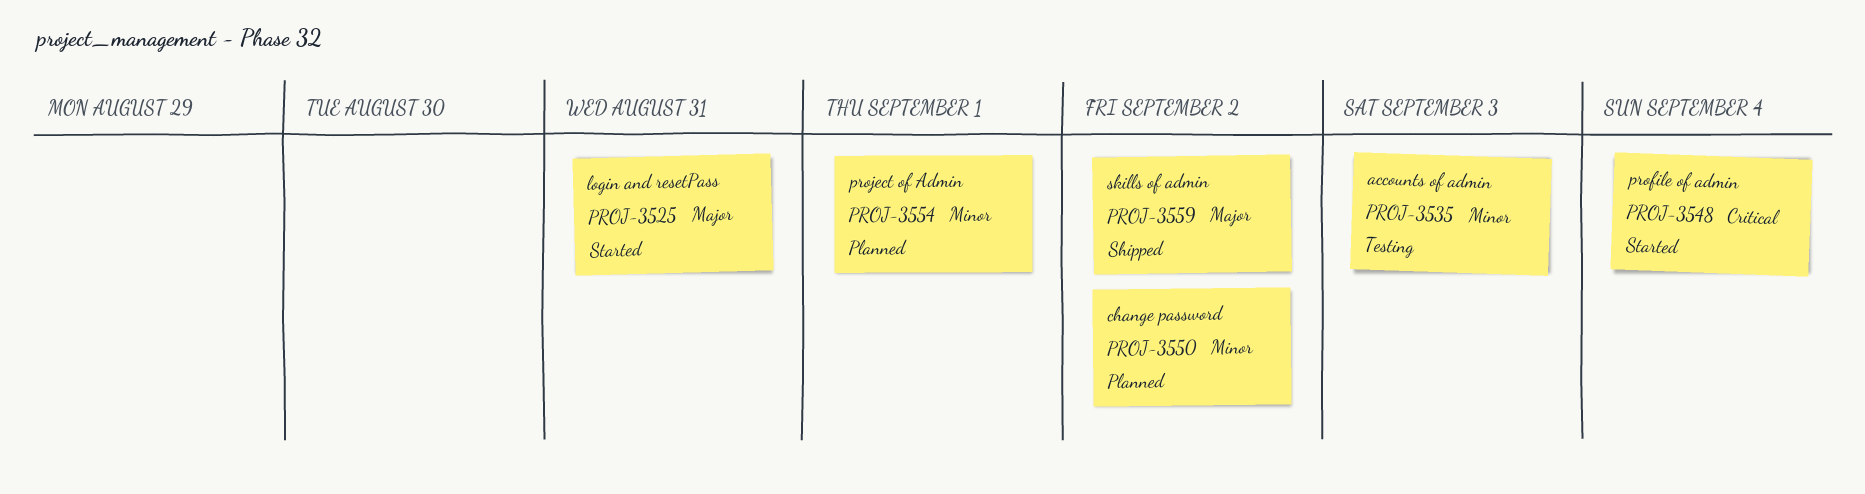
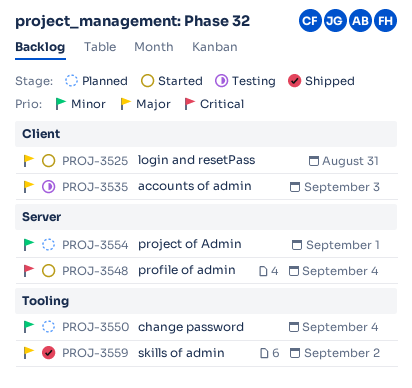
PROJ-3535, priority: Minor -> Major
PROJ-3550, due: Sep 2 -> Sep 4

